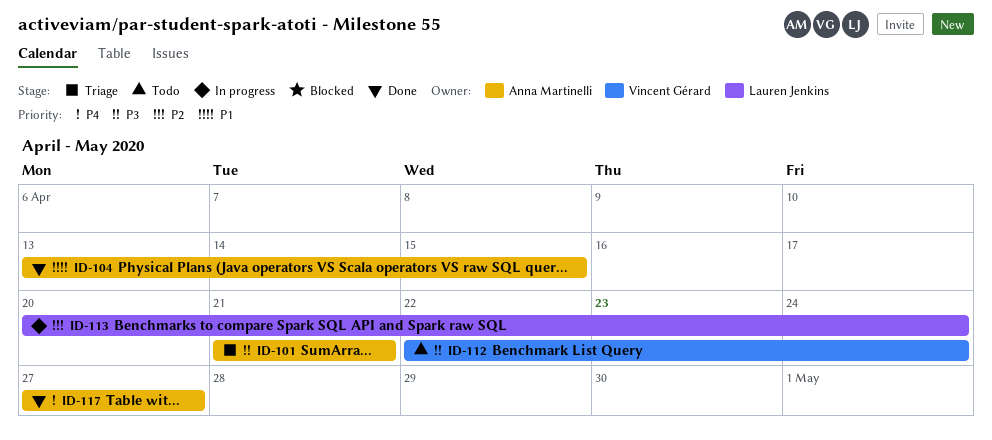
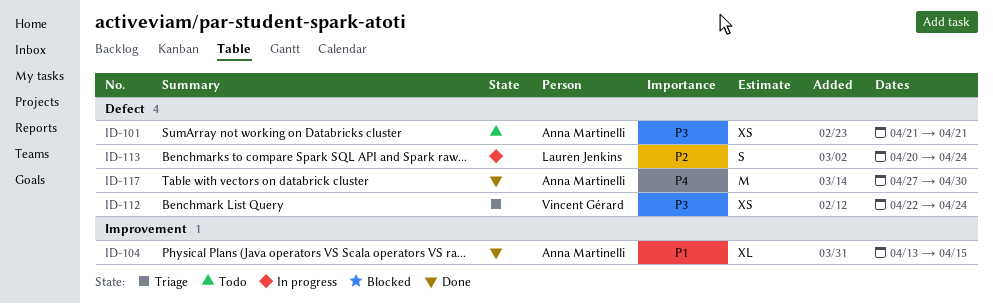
ID-101, status: Triage -> Todo
ID-112, status: Todo -> Triage
ID-117, due: Apr 27 -> Apr 30

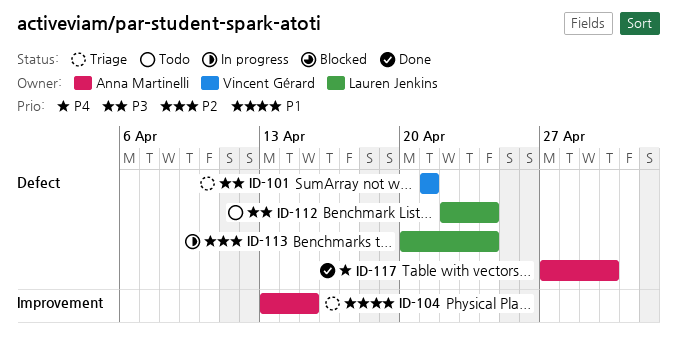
ID-101, status: Todo -> Triage
ID-101, owner: Anna Martinelli -> Vincent Gérard
ID-104, status: Done -> Triage
ID-112, status: Triage -> Todo
ID-112, owner: Vincent Gérard -> Lauren Jenkins

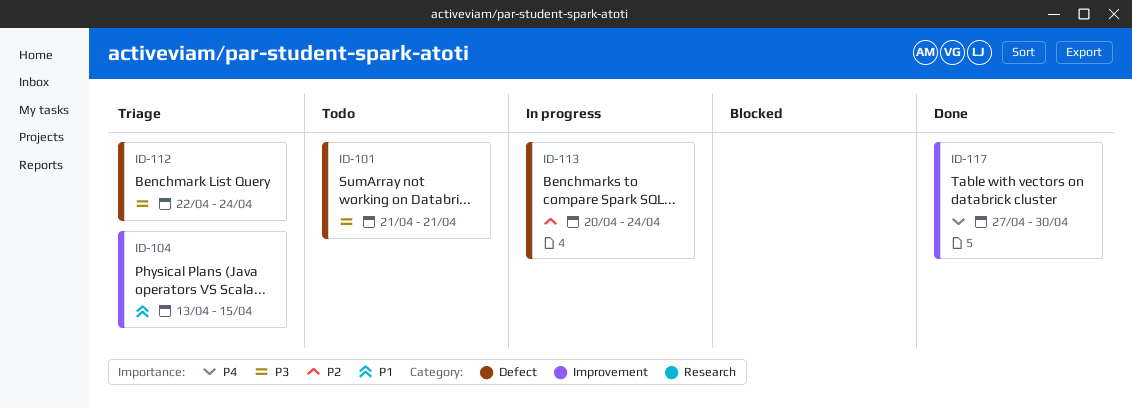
ID-101, status: Triage -> Todo
ID-112, status: Todo -> Triage
ID-117, label: Defect -> Improvement

